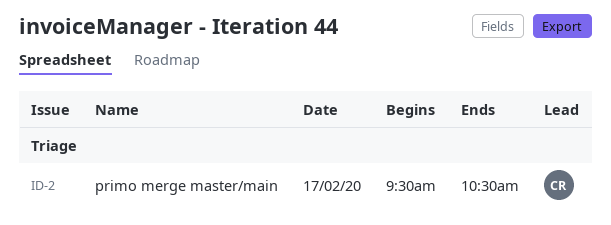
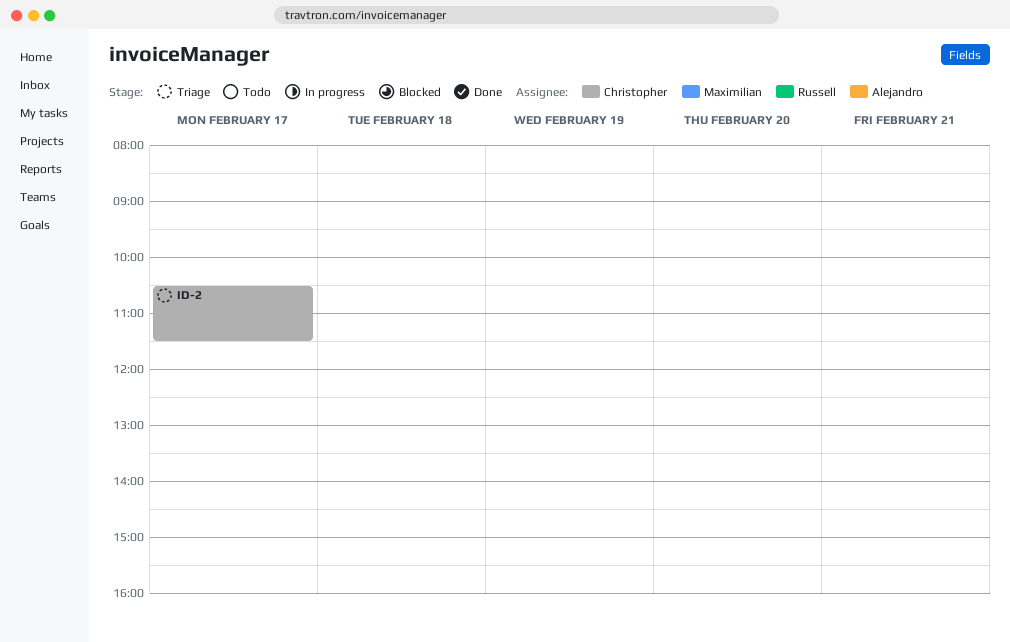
ID-2, begins: 09:30 -> 10:30
ID-2, ends: 10:30 -> 11:30

